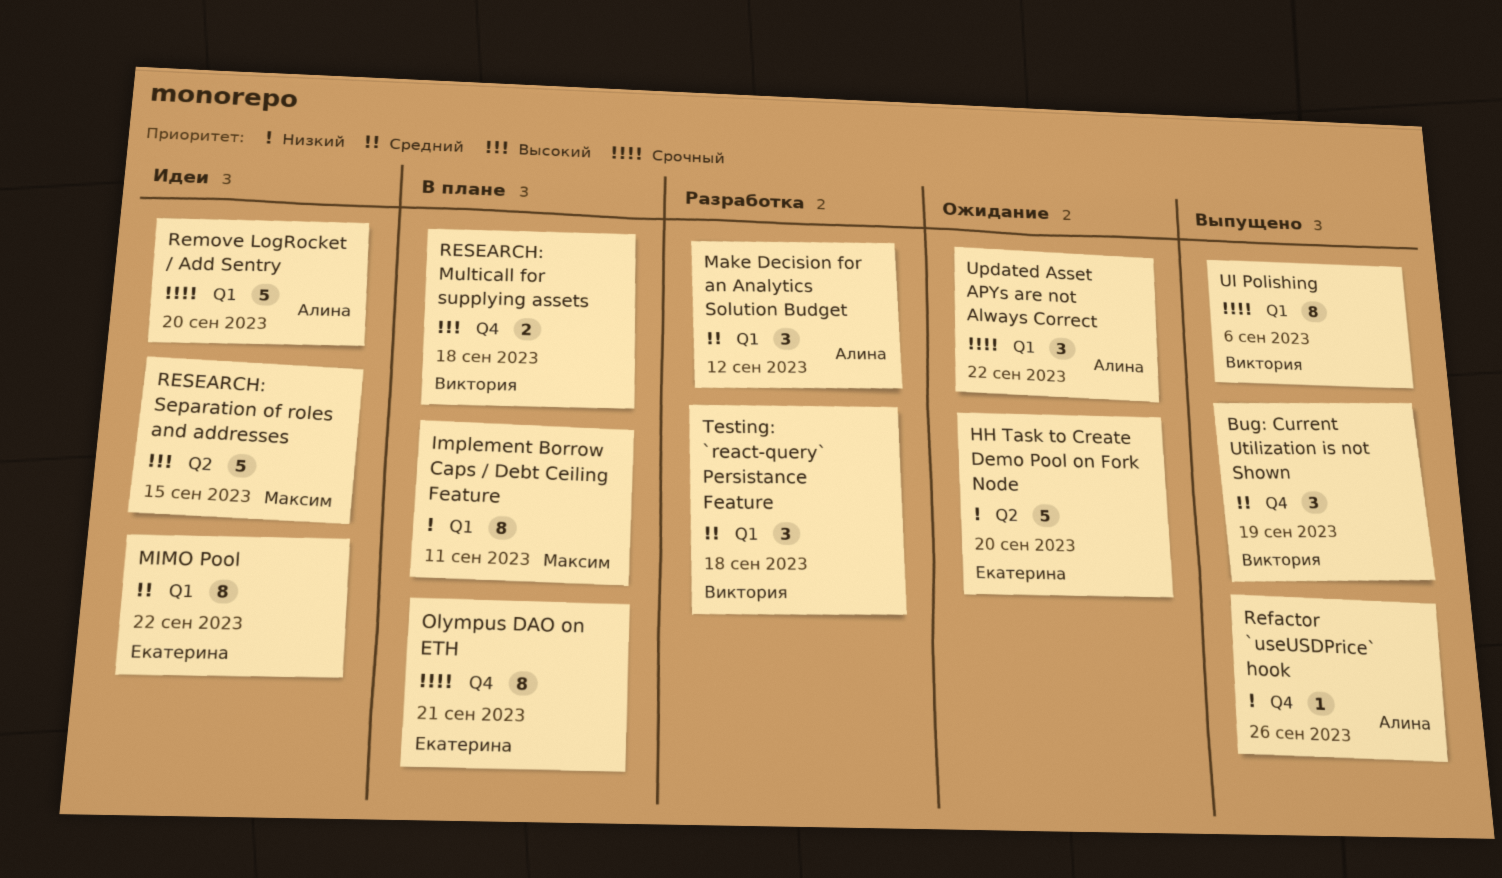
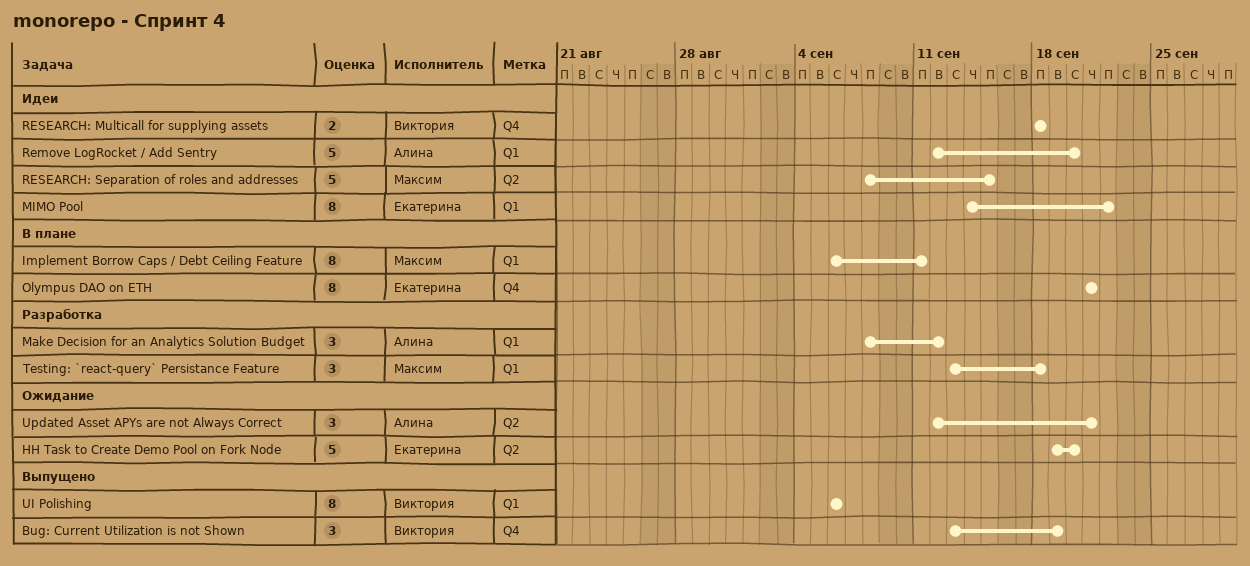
Refactor `useUSDPrice` hook: present -> none
RESEARCH: Multicall for supplying assets, status: В плане -> Идеи
Testing: `react-query` Persistance Feature, owner: Виктория -> Максим
Updated Asset APYs are not Always Correct, label: Q1 -> Q2
Updated Asset APYs are not Always Correct, due: Sep 22 -> Sep 21

